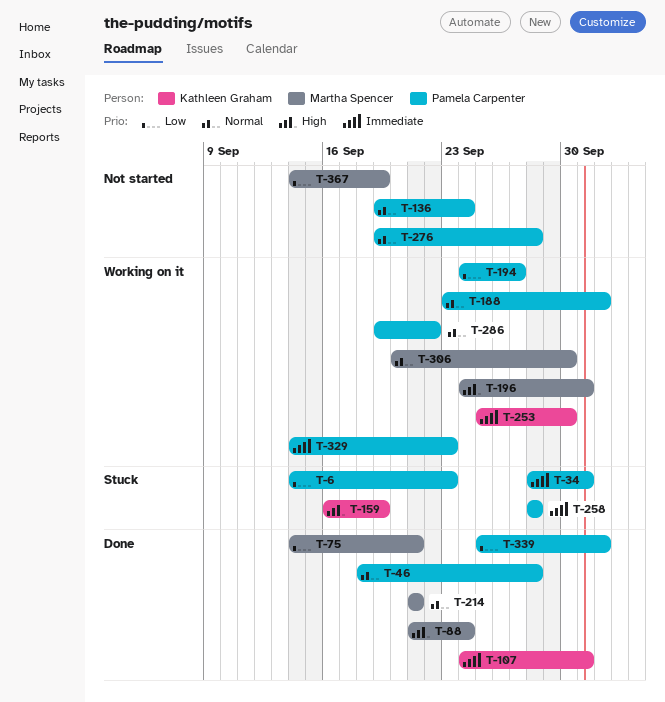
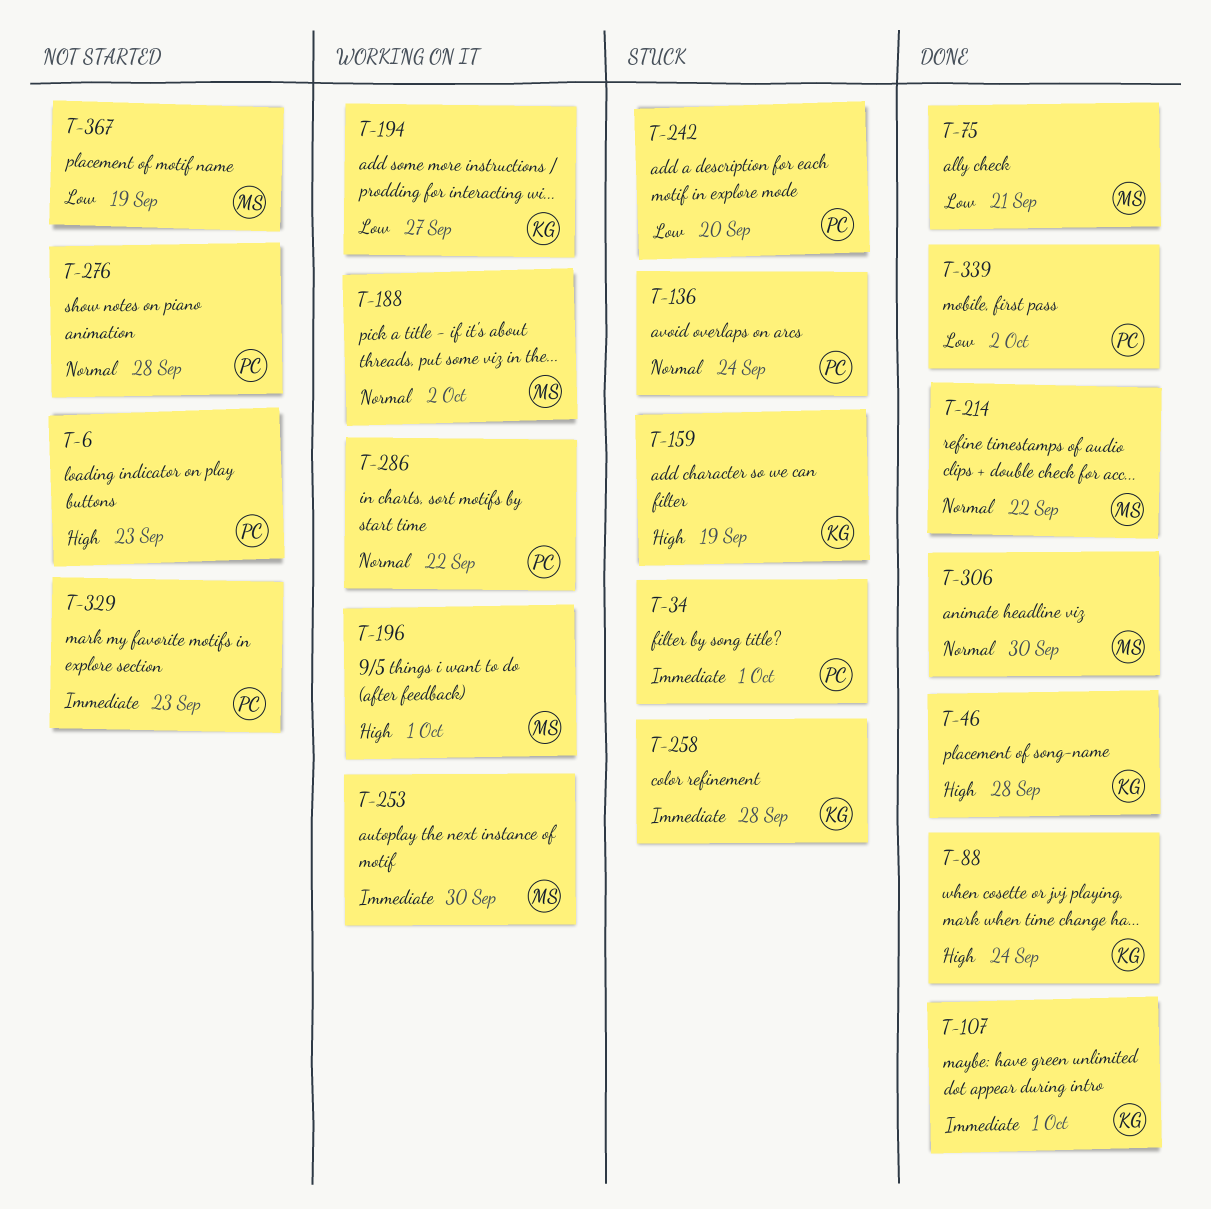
T-6, status: Stuck -> Not started
T-6, priority: Low -> High
T-46, owner: Pamela Carpenter -> Kathleen Graham
T-46, priority: Normal -> High
T-88, owner: Martha Spencer -> Kathleen Graham
T-136, status: Not started -> Stuck
T-188, owner: Pamela Carpenter -> Martha Spencer
T-194, owner: Pamela Carpenter -> Kathleen Graham
T-214, due: Sep 21 -> Sep 22
T-242: none -> present
T-253, owner: Kathleen Graham -> Martha Spencer
T-258, owner: Pamela Carpenter -> Kathleen Graham
T-306, status: Working on it -> Done
T-329, status: Working on it -> Not started

